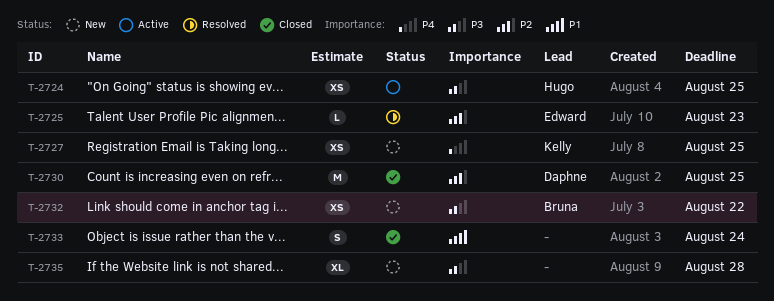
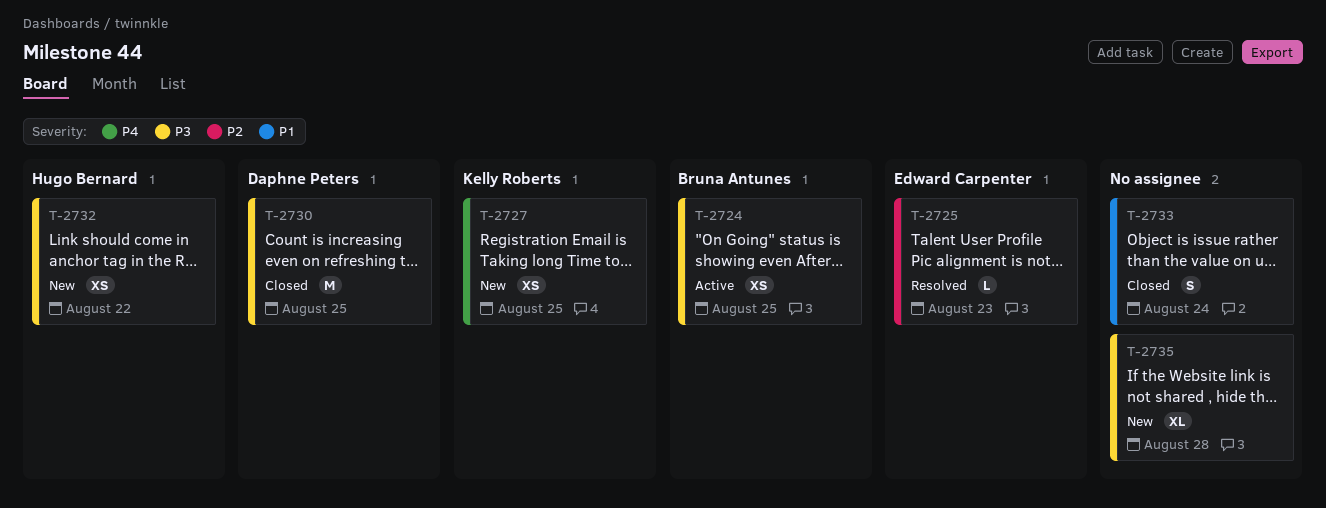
T-2724, owner: Hugo Bernard -> Bruna Antunes
T-2730, priority: P2 -> P3
T-2732, owner: Bruna Antunes -> Hugo Bernard

